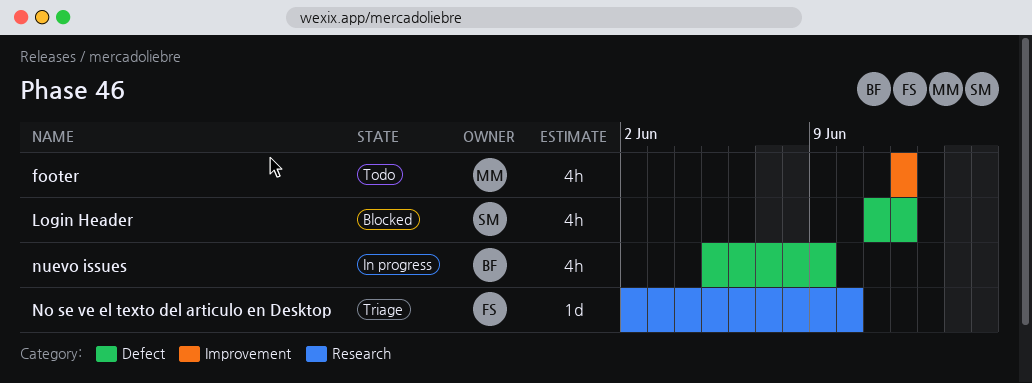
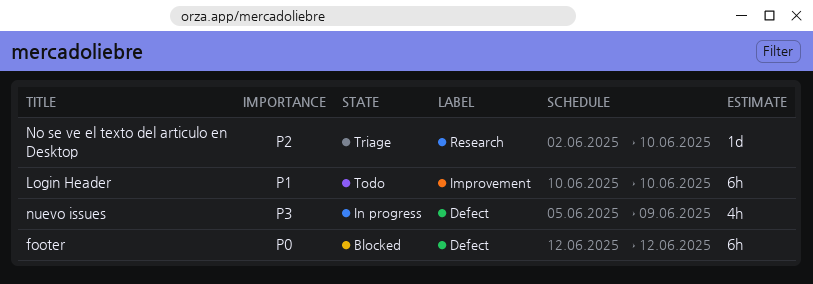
footer, status: Todo -> Blocked
footer, label: Improvement -> Defect
footer, estimate: 4h -> 6h
Login Header, status: Blocked -> Todo
Login Header, label: Defect -> Improvement
Login Header, estimate: 4h -> 6h
Login Header, start: Jun 11 -> Jun 10
Login Header, due: Jun 12 -> Jun 10

